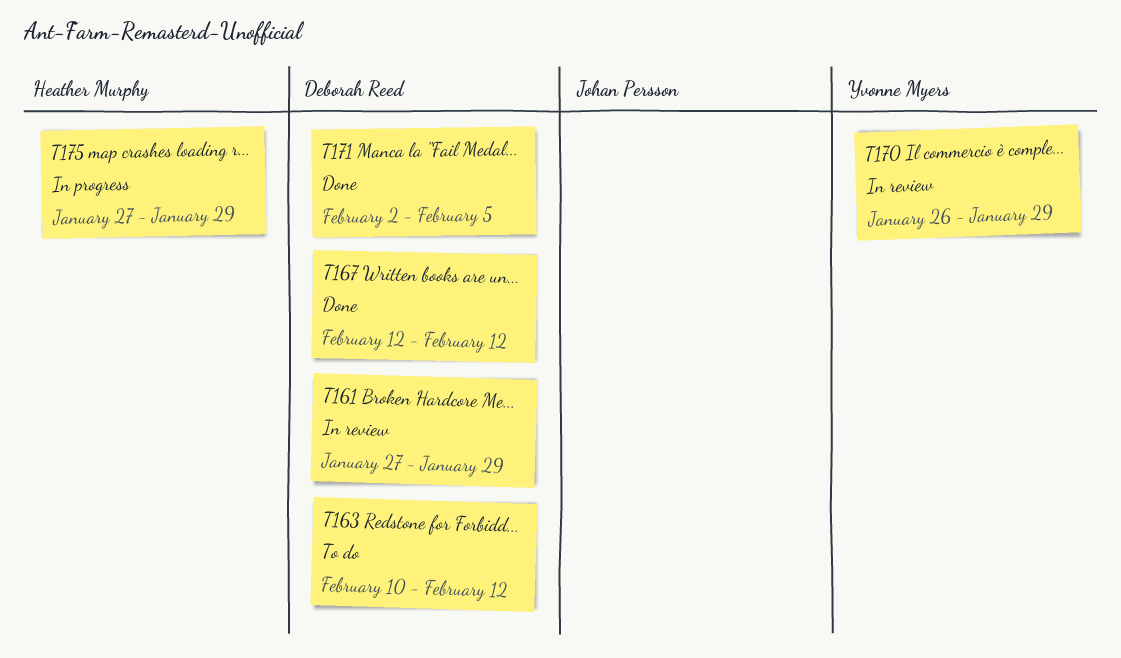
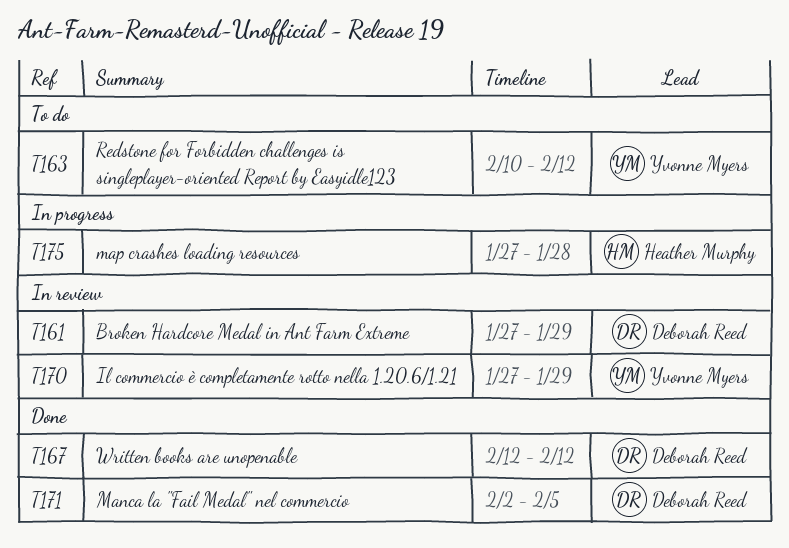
T163, owner: Deborah Reed -> Yvonne Myers
T170, start: Jan 26 -> Jan 27
T175, due: Jan 29 -> Jan 28

